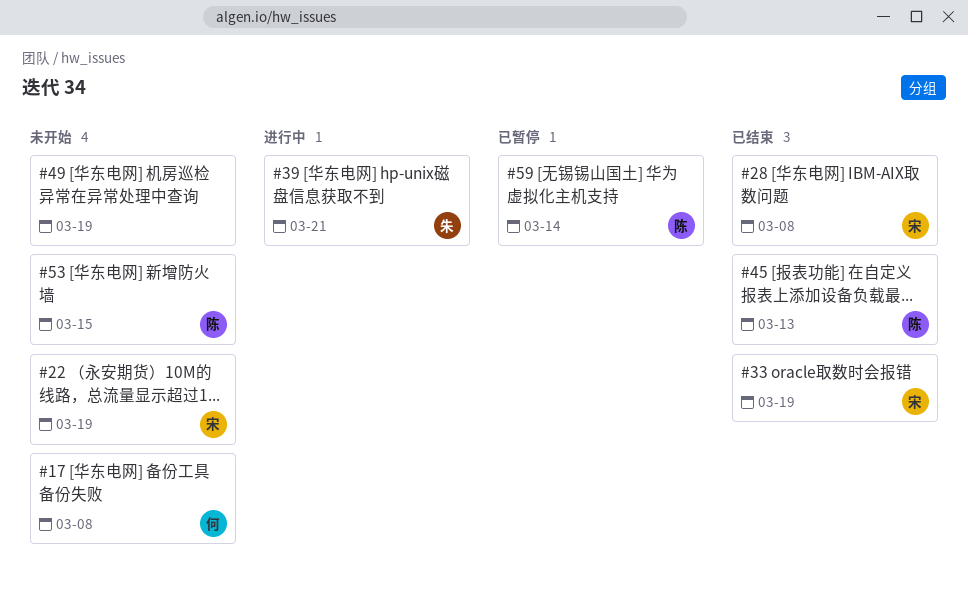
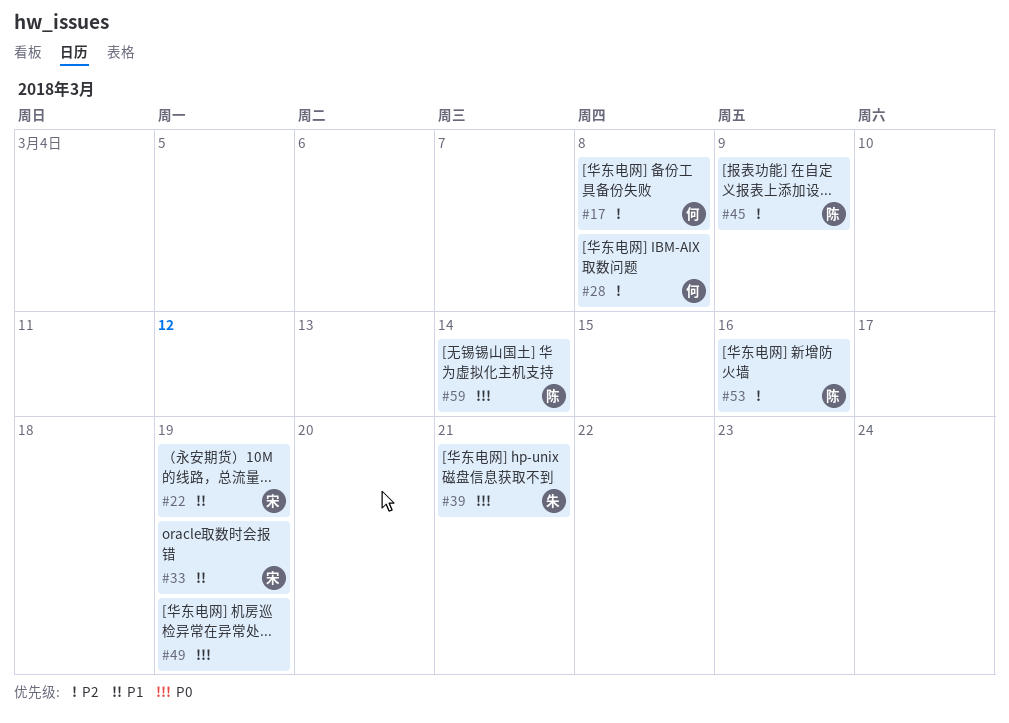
#28, owner: 宋 -> 何
#45, due: Mar 13 -> Mar 9
#53, due: Mar 15 -> Mar 16

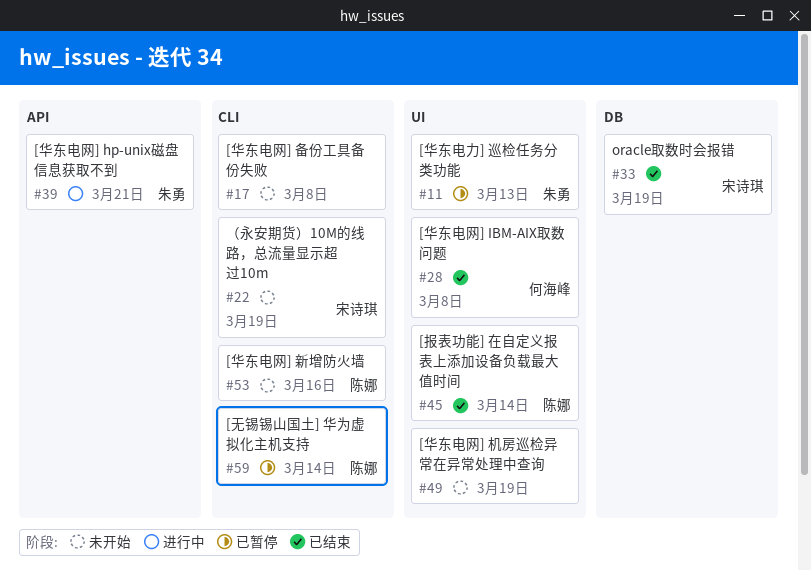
#11: none -> present
#17, owner: 何海峰 -> none
#45, due: Mar 9 -> Mar 14

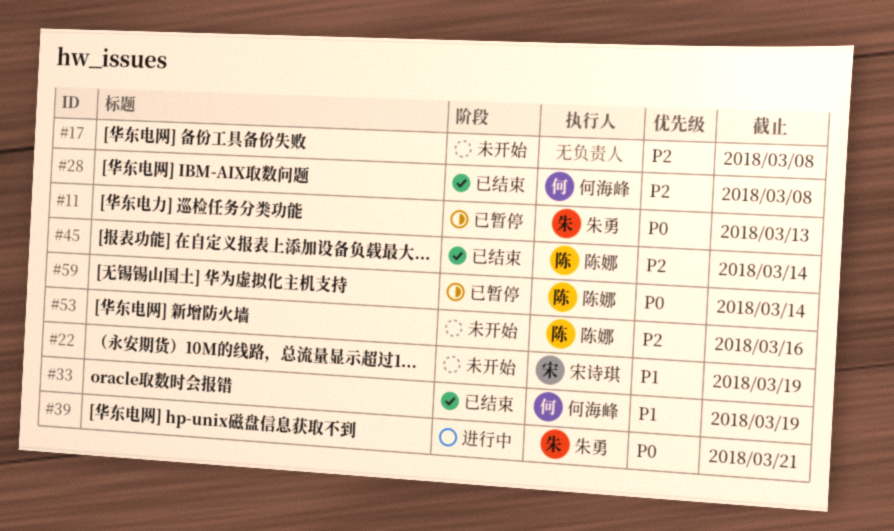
#33, owner: 宋诗琪 -> 何海峰
#49: present -> none

